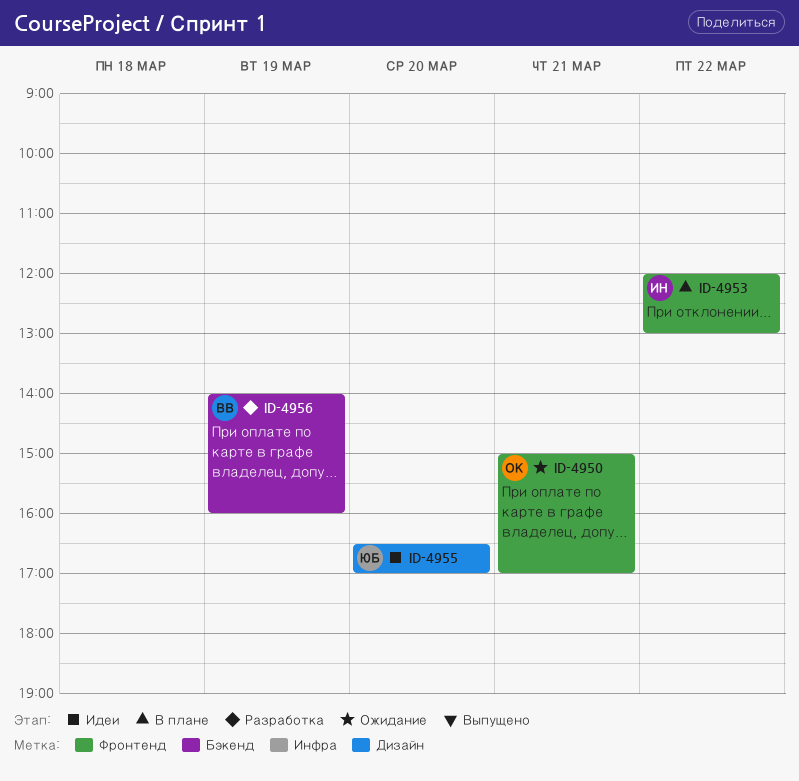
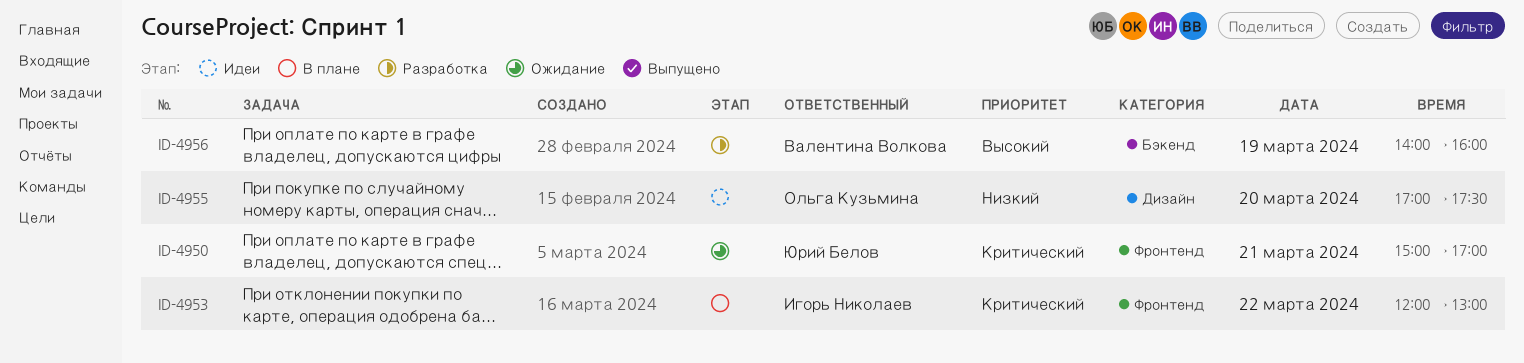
ID-4950, owner: Ольга Кузьмина -> Юрий Белов
ID-4955, owner: Юрий Белов -> Ольга Кузьмина
ID-4955, begins: 16:30 -> 17:00
ID-4955, ends: 17:00 -> 17:30

